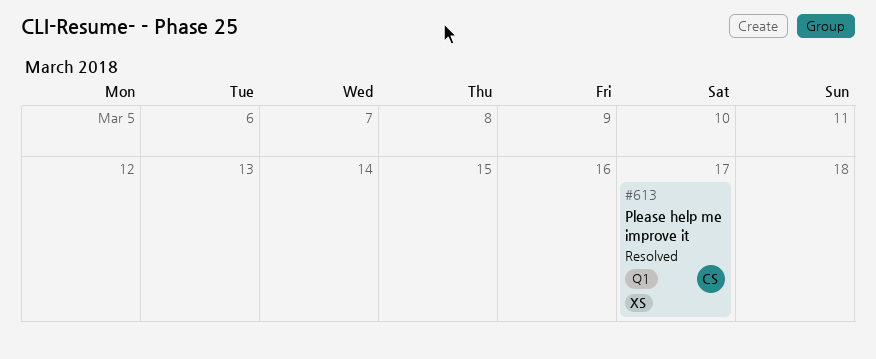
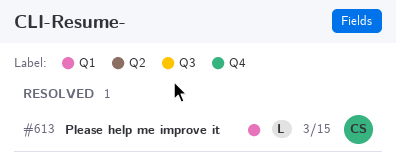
#613, estimate: XS -> L
#613, due: Mar 17 -> Mar 15

